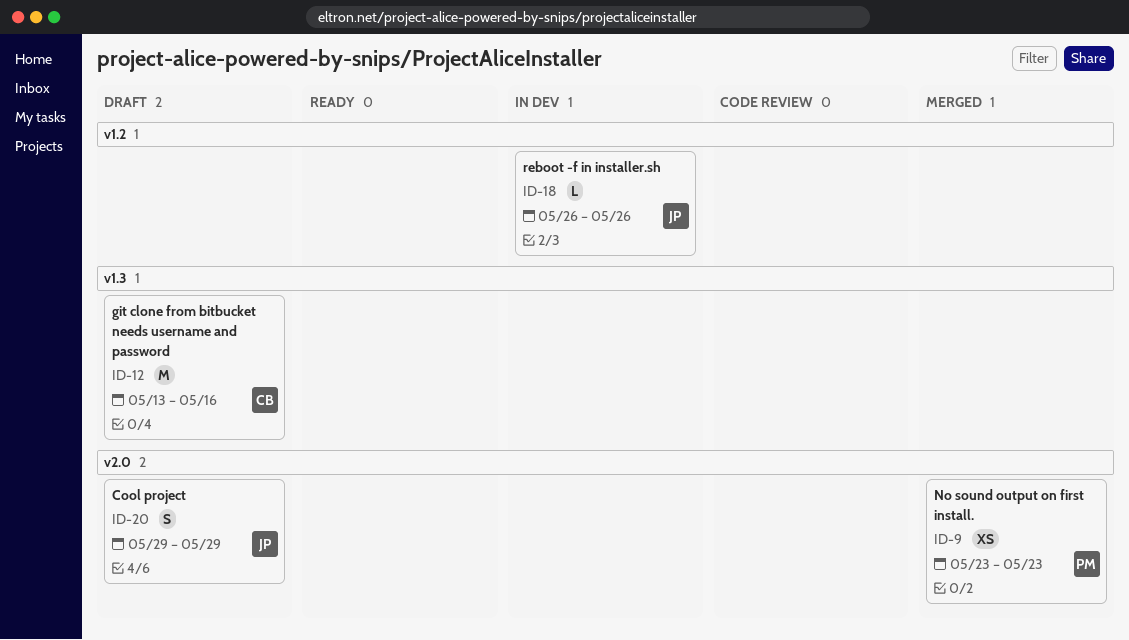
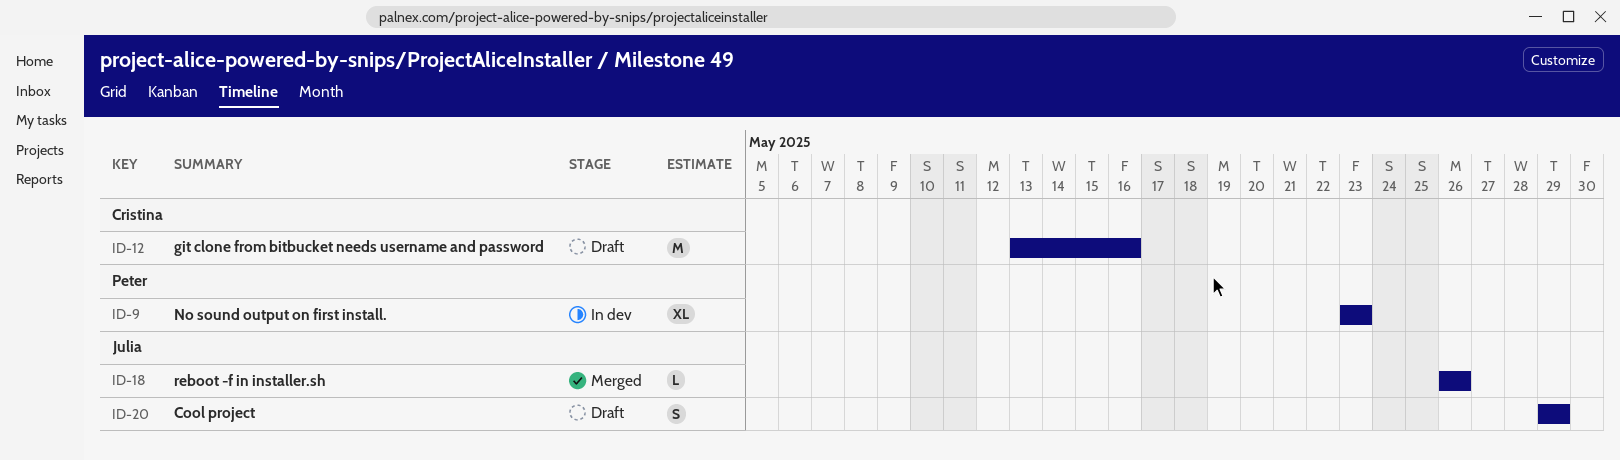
ID-9, status: Merged -> In dev
ID-9, estimate: XS -> XL
ID-18, status: In dev -> Merged

